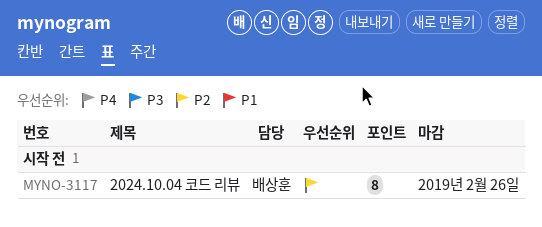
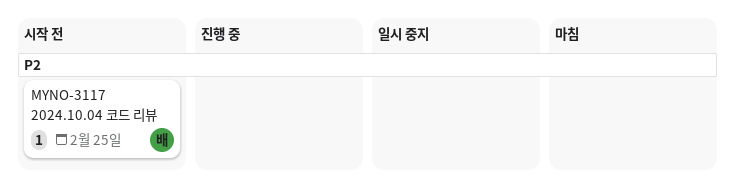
MYNO-3117, estimate: 8 -> 1
MYNO-3117, due: Feb 26 -> Feb 25

